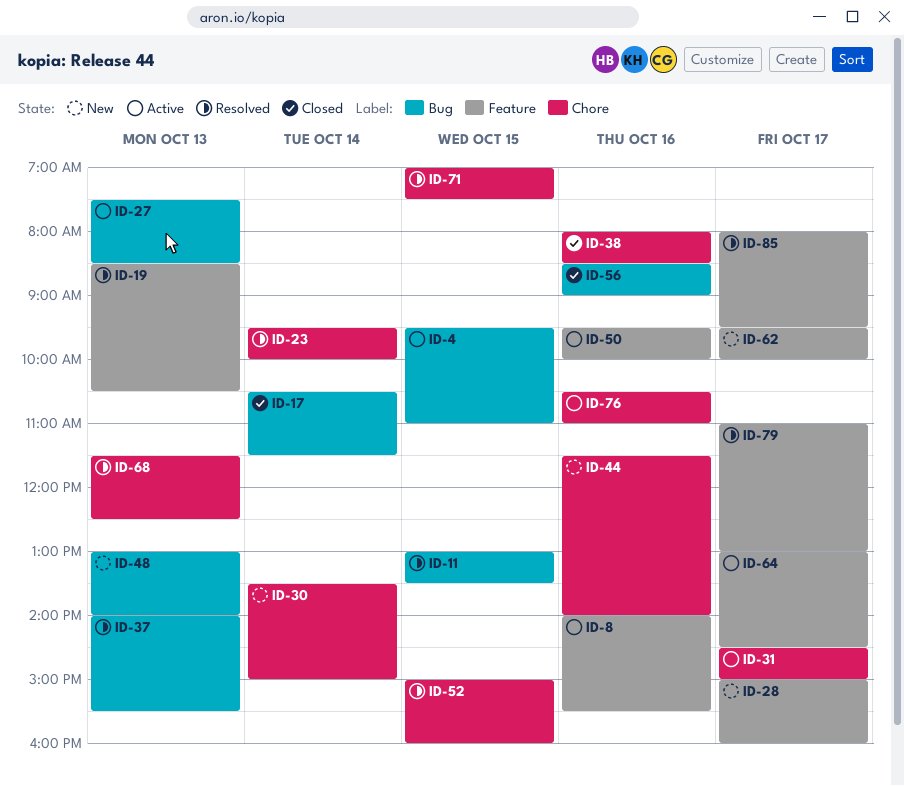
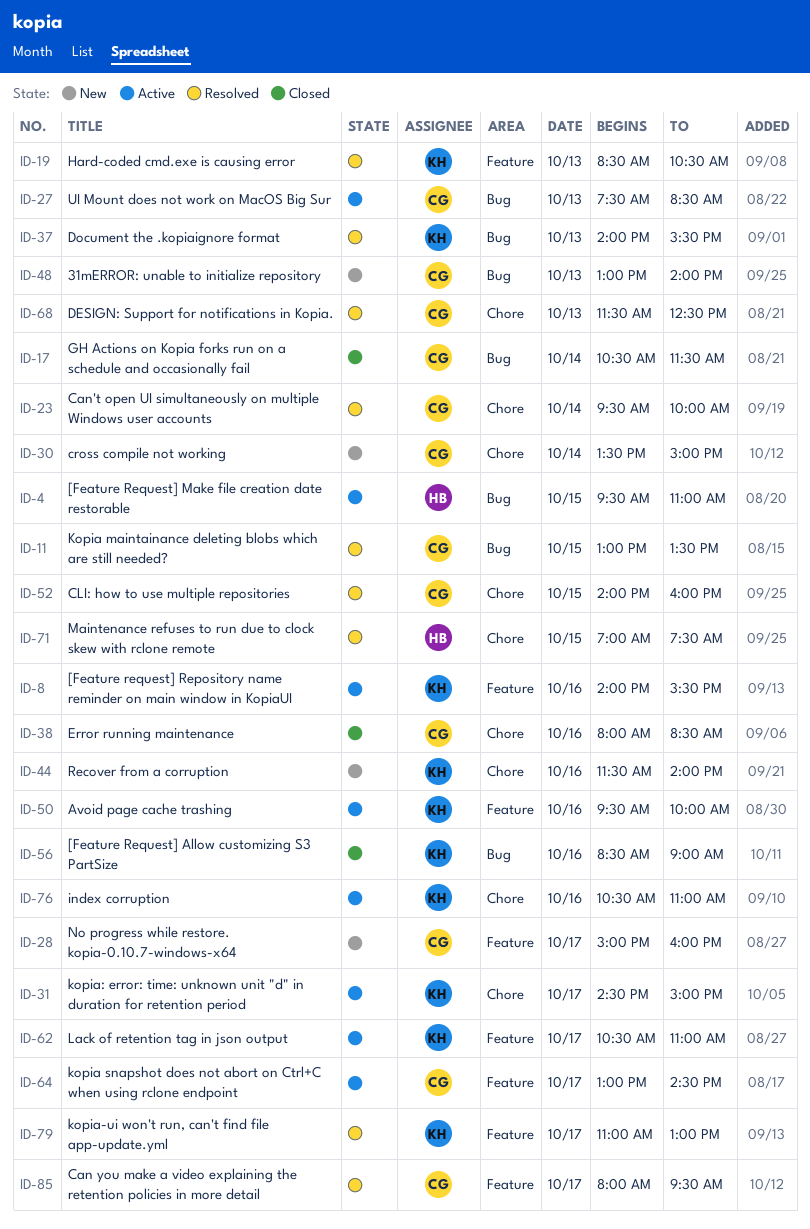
ID-52, begins: 15:00 -> 14:00
ID-62, status: New -> Active
ID-62, begins: 09:30 -> 10:30
ID-62, ends: 10:00 -> 11:00

